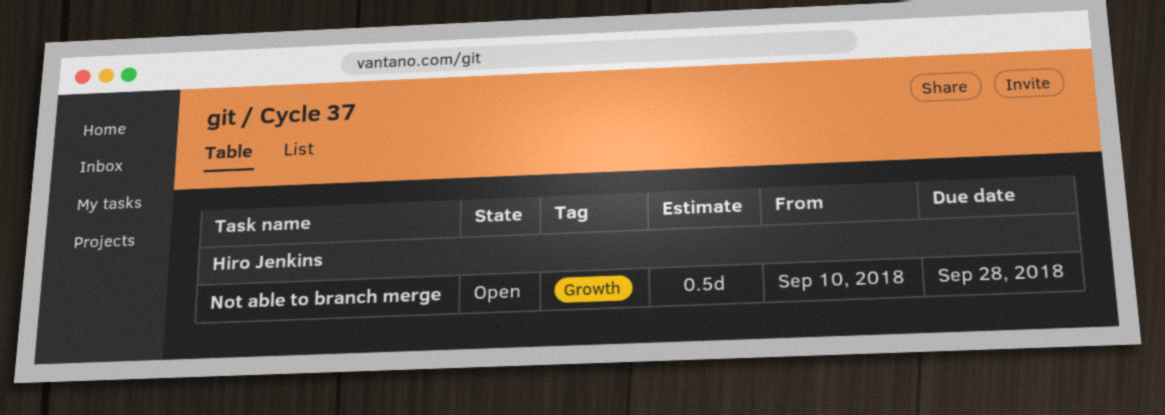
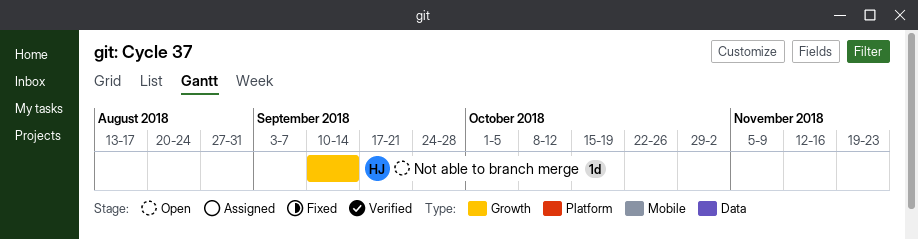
Not able to branch merge, estimate: 0.5d -> 1d
Not able to branch merge, due: Sep 28 -> Sep 14

